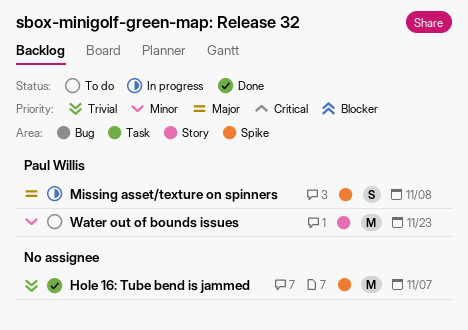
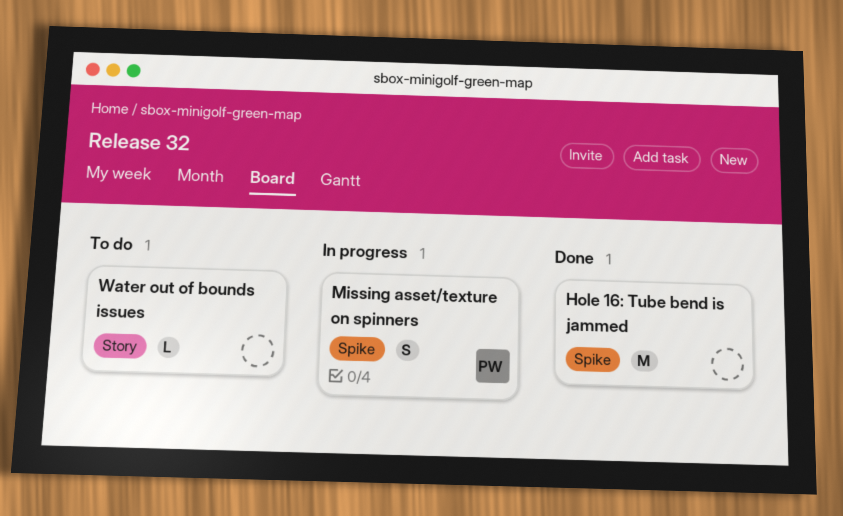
Water out of bounds issues, owner: Paul Willis -> none
Water out of bounds issues, estimate: M -> L

